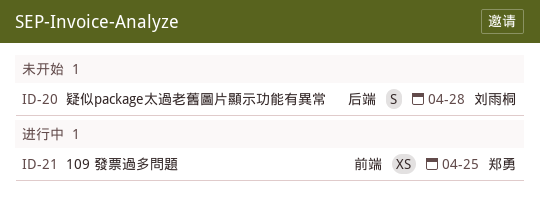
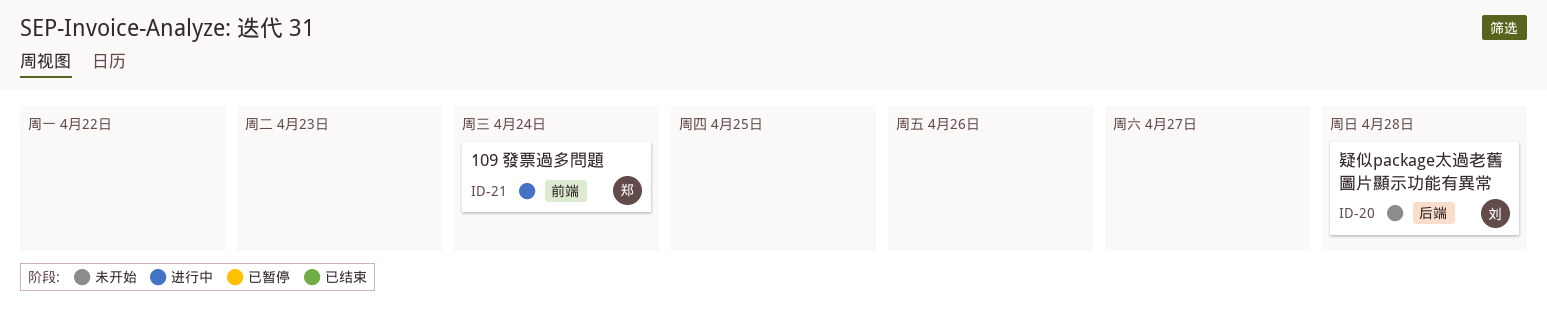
ID-21, due: Apr 25 -> Apr 24

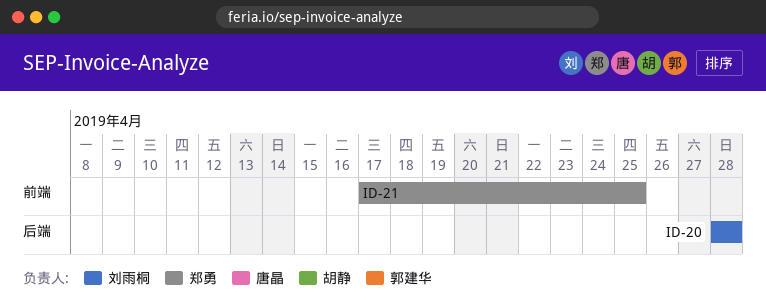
ID-21, due: Apr 24 -> Apr 25

